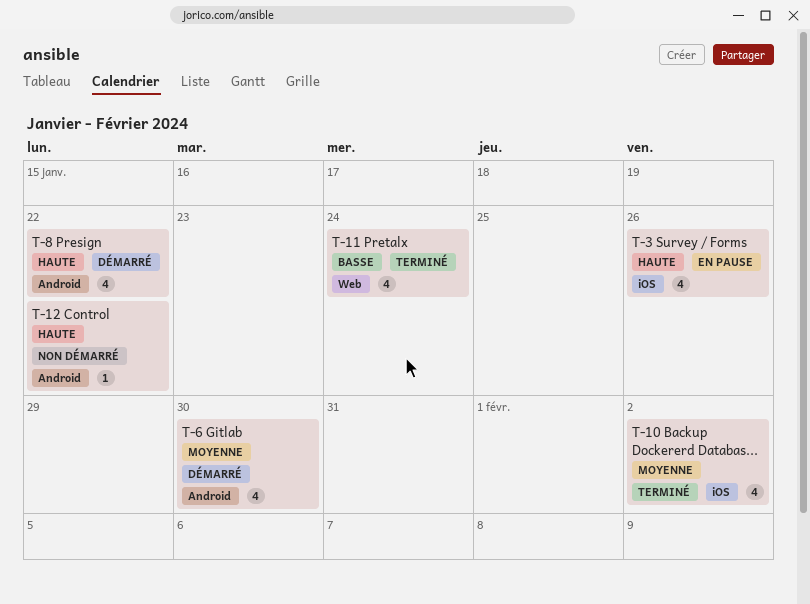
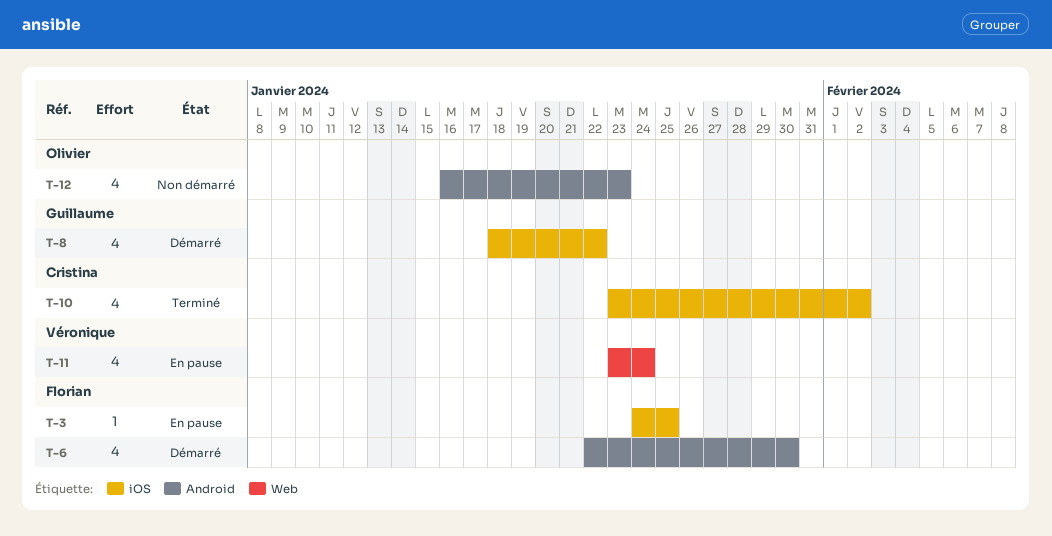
T-3, estimate: 4 -> 1
T-3, due: Jan 26 -> Jan 25
T-8, label: Android -> iOS
T-11, status: Terminé -> En pause
T-12, estimate: 1 -> 4
T-12, due: Jan 22 -> Jan 23

